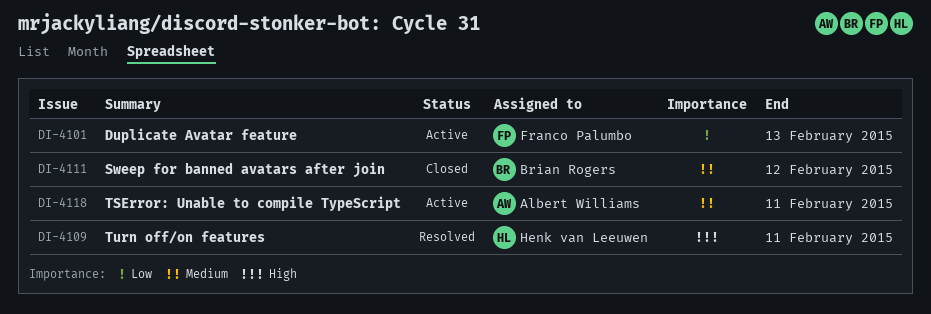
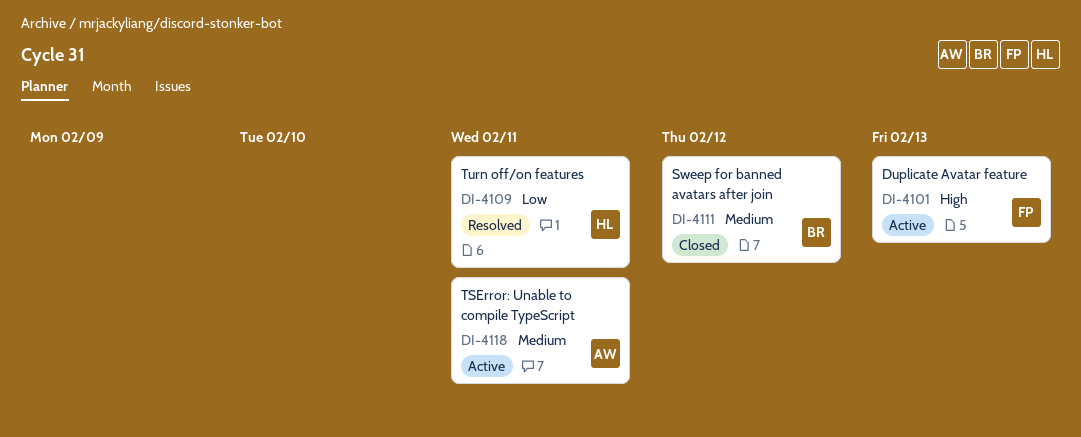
DI-4101, priority: Low -> High
DI-4109, priority: High -> Low

